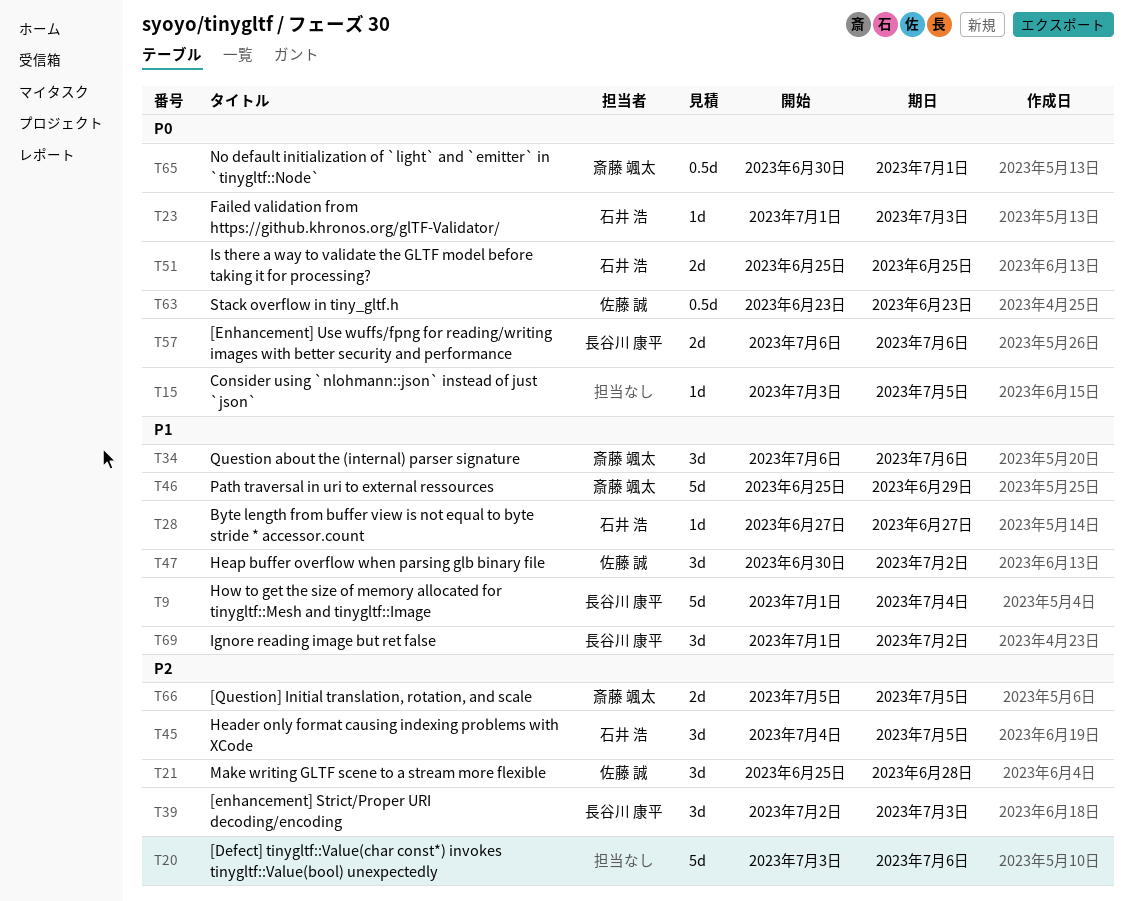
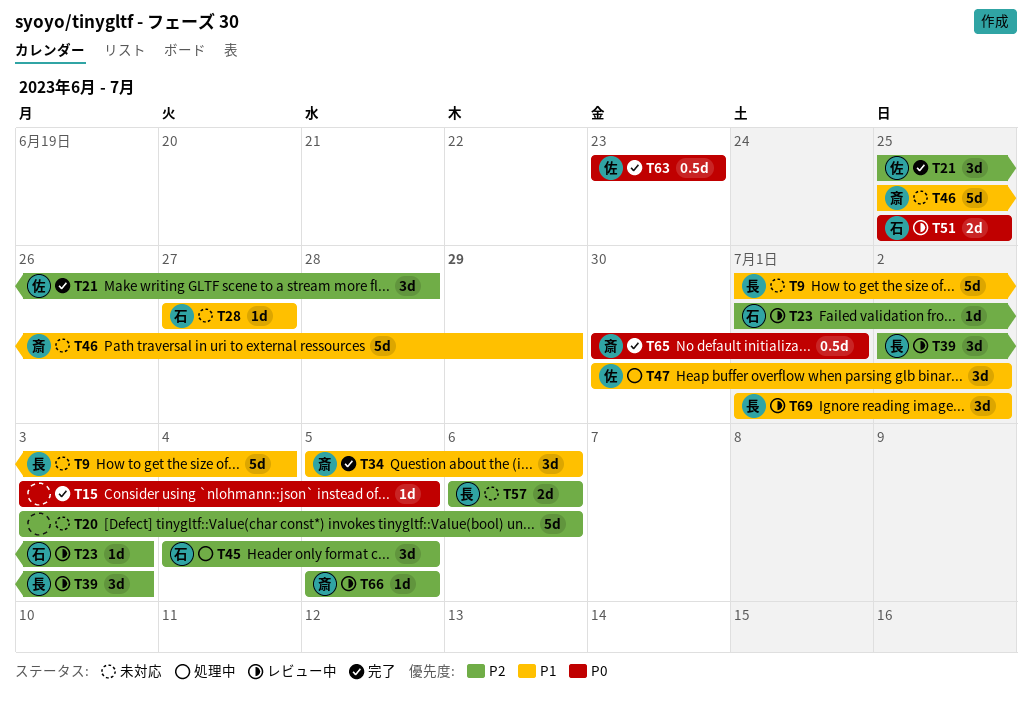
T23, priority: P0 -> P2
T34, start: Jul 6 -> Jul 5
T57, priority: P0 -> P2
T66, estimate: 2d -> 1d

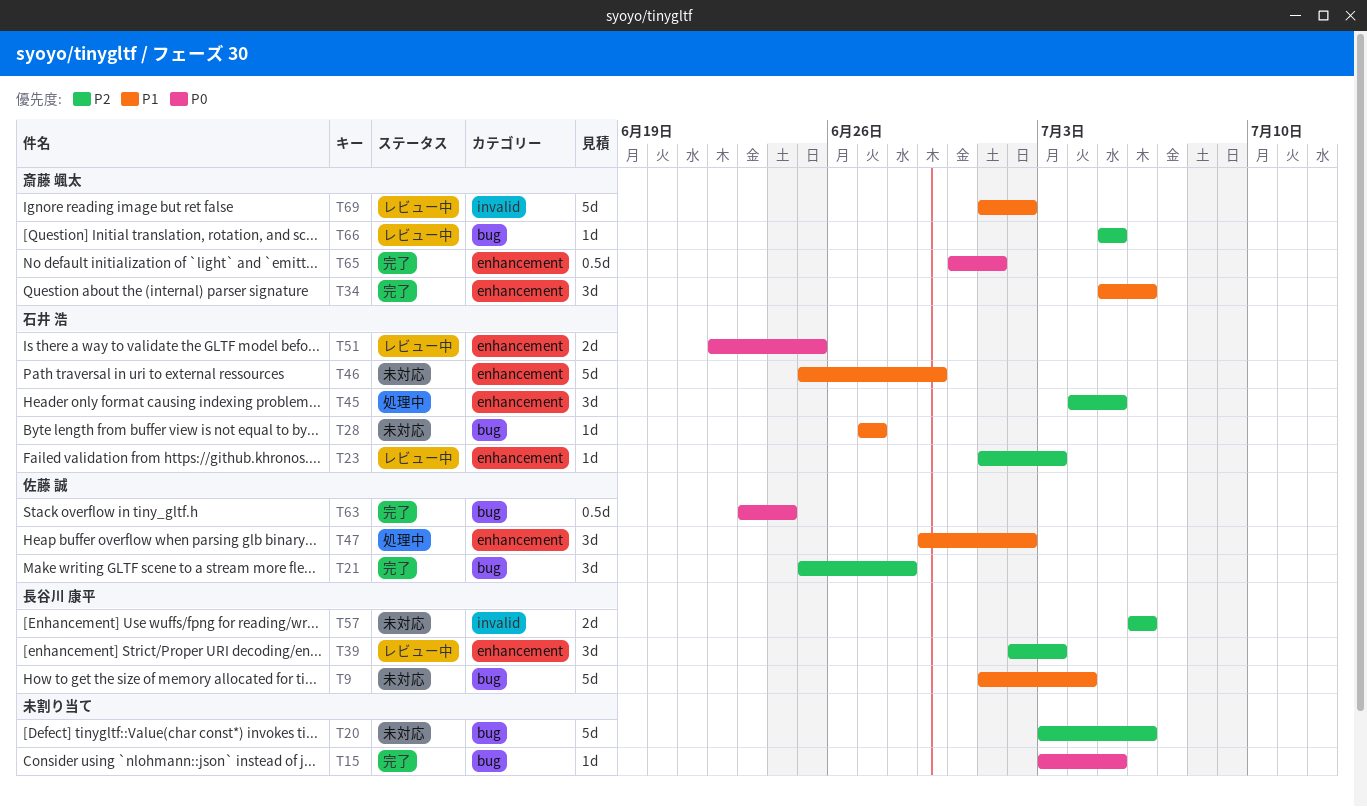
T46, owner: 斎藤 颯太 -> 石井 浩
T47, start: Jun 30 -> Jun 29
T51, start: Jun 25 -> Jun 22
T63, due: Jun 23 -> Jun 24
T69, owner: 長谷川 康平 -> 斎藤 颯太
T69, estimate: 3d -> 5d

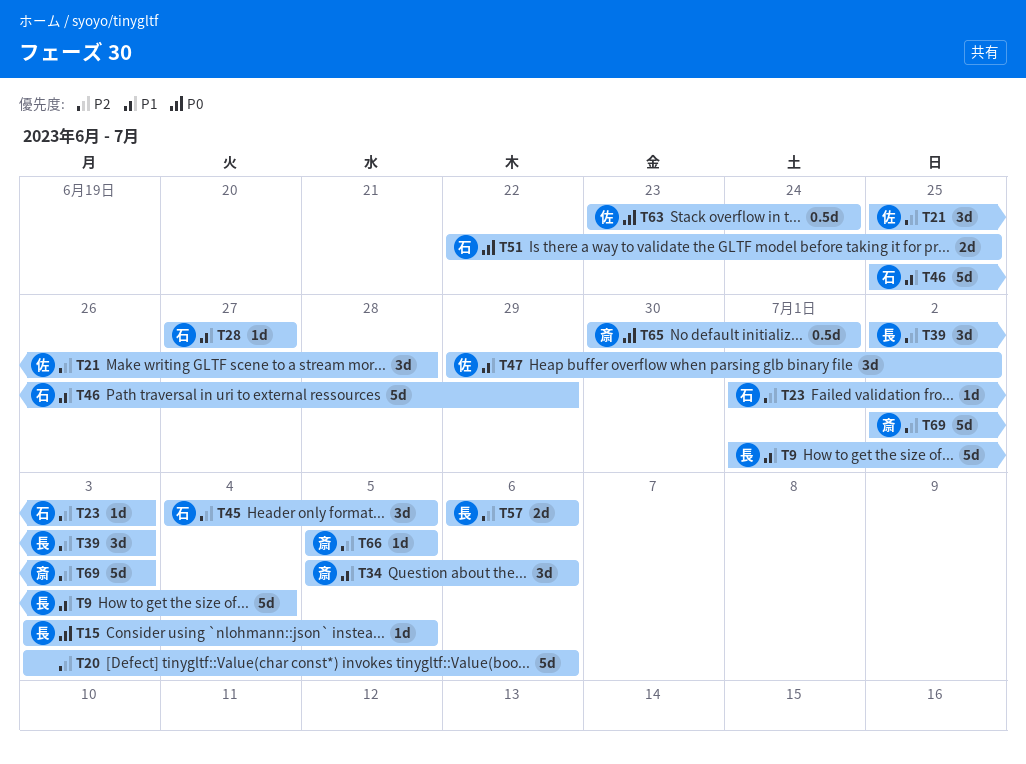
T15, owner: none -> 長谷川 康平
T69, priority: P1 -> P2
T69, start: Jul 1 -> Jul 2
T69, due: Jul 2 -> Jul 3

